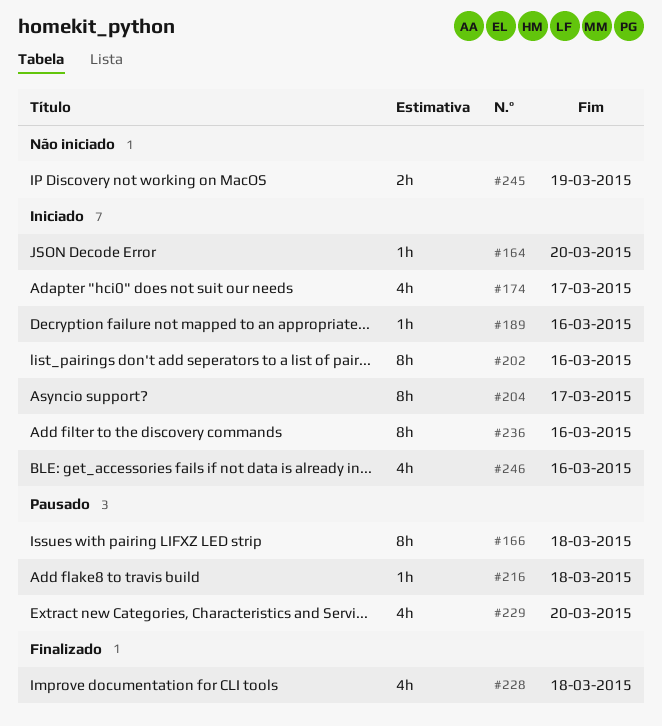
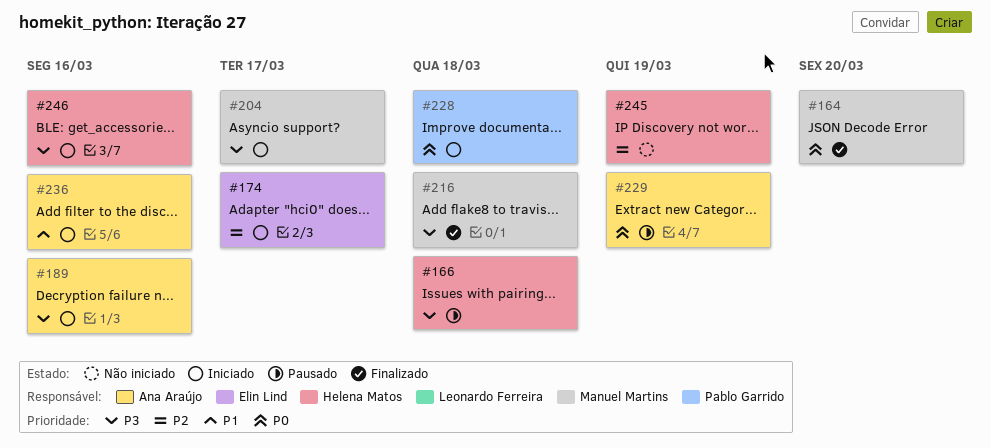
#164, status: Iniciado -> Finalizado
#202: present -> none
#216, status: Pausado -> Finalizado
#228, status: Finalizado -> Iniciado
#229, due: Mar 20 -> Mar 19

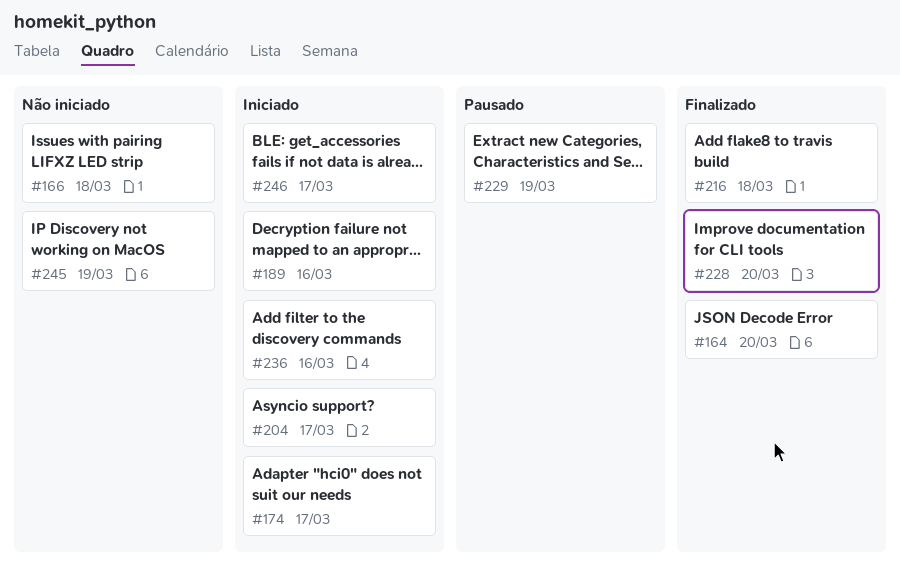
#166, status: Pausado -> Não iniciado
#228, status: Iniciado -> Finalizado
#228, due: Mar 18 -> Mar 20
#246, due: Mar 16 -> Mar 17

